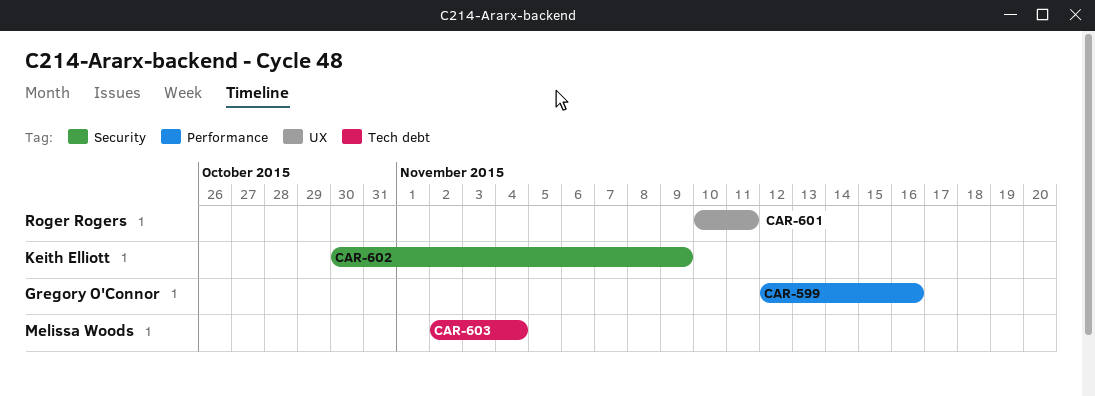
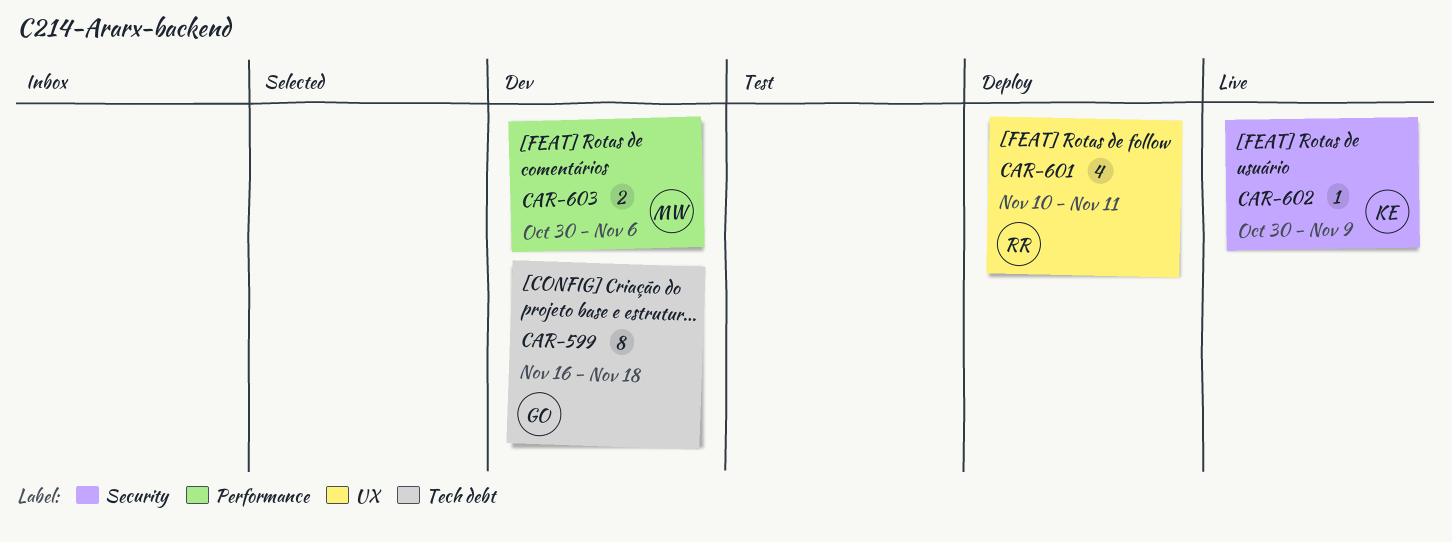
CAR-599, label: Performance -> Tech debt
CAR-599, start: Nov 12 -> Nov 16
CAR-599, due: Nov 16 -> Nov 18
CAR-603, label: Tech debt -> Performance
CAR-603, start: Nov 2 -> Oct 30
CAR-603, due: Nov 4 -> Nov 6

